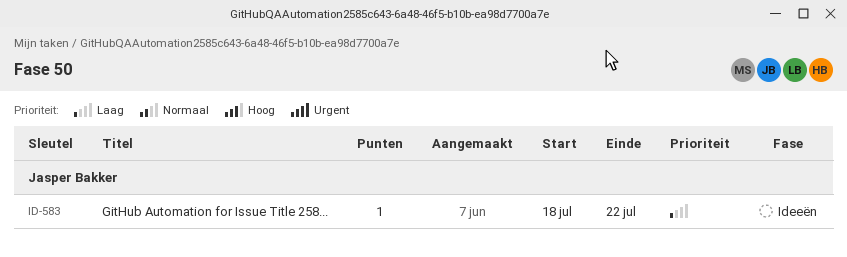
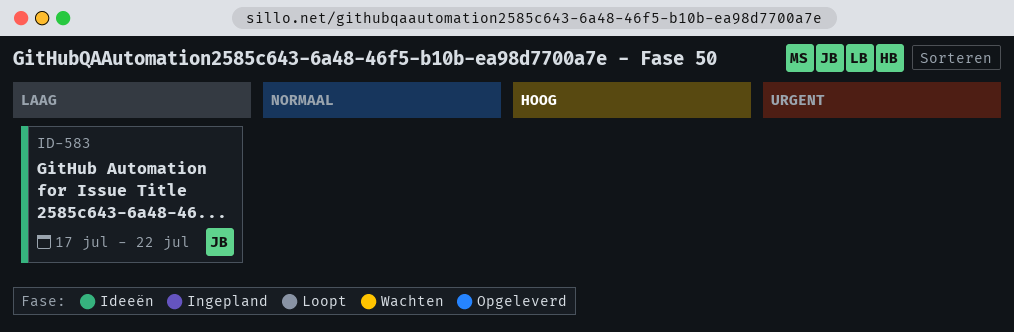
ID-583, start: Jul 18 -> Jul 17

